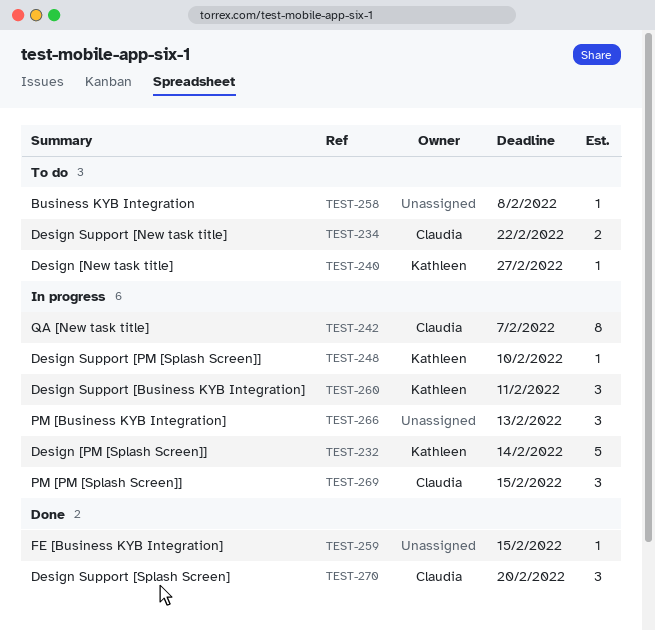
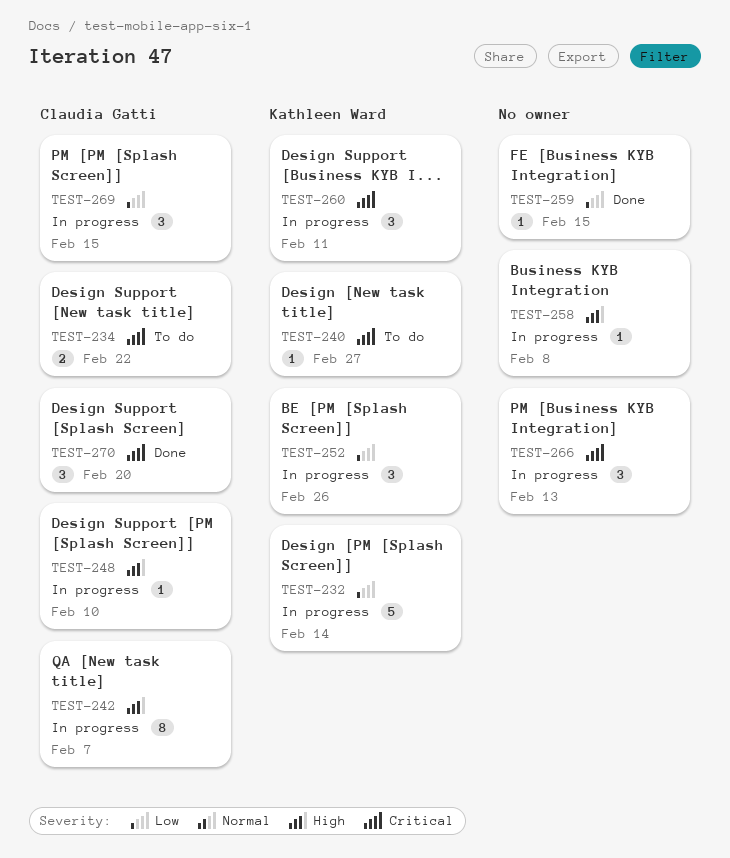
TEST-248, owner: Kathleen Ward -> Claudia Gatti
TEST-252: none -> present
TEST-258, status: To do -> In progress

